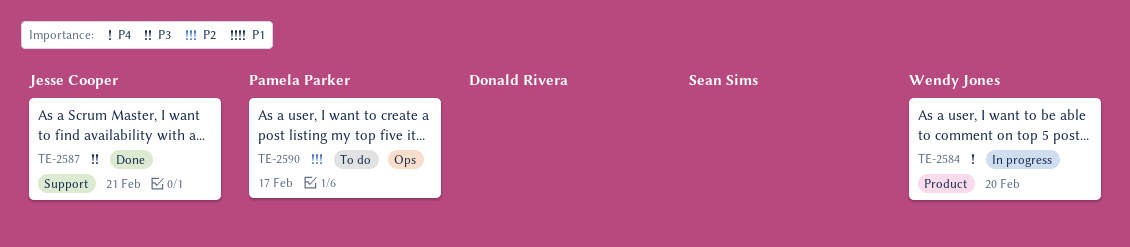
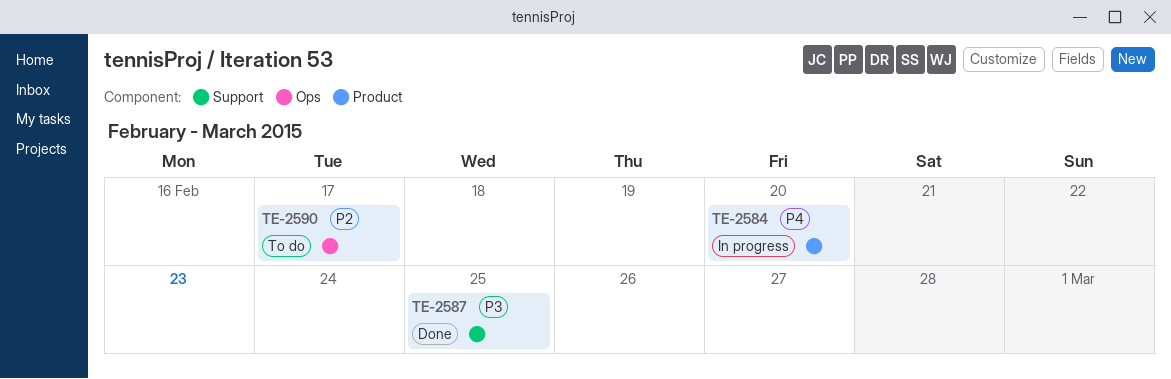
TE-2587, due: Feb 21 -> Feb 25

